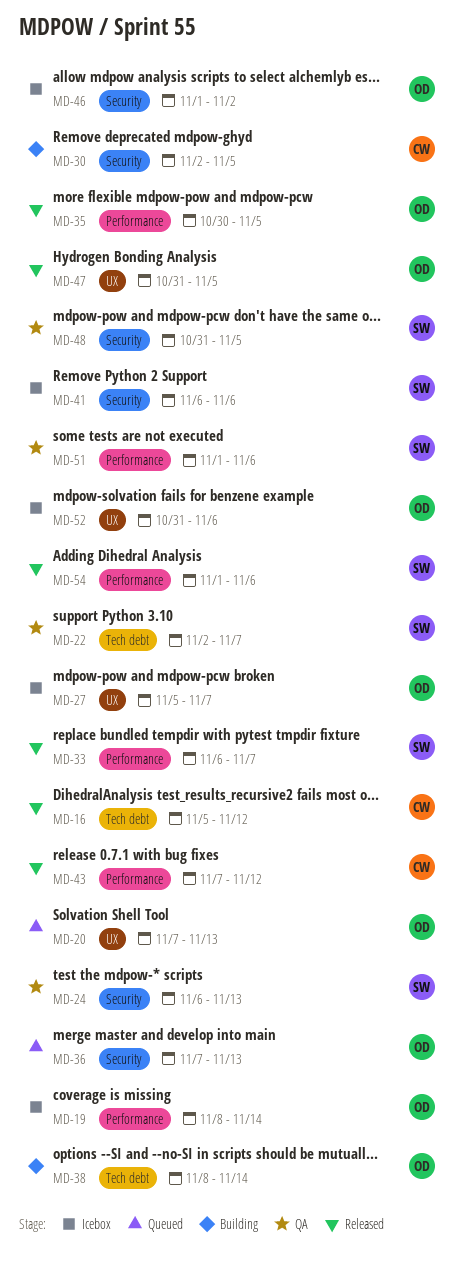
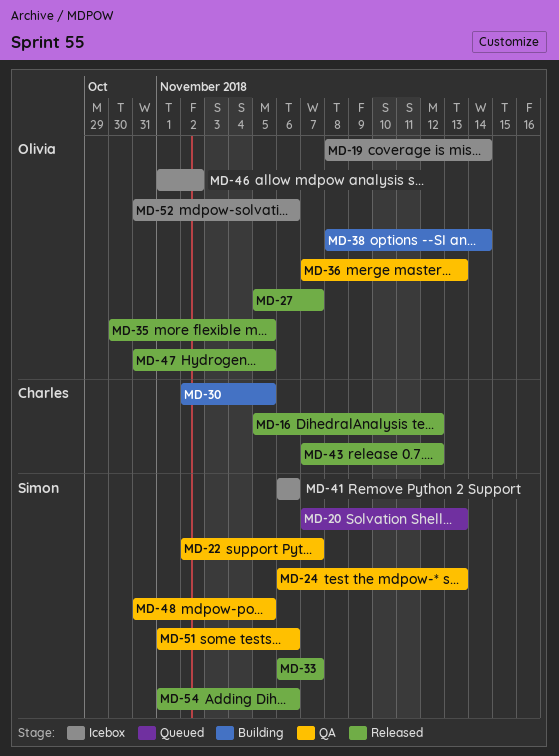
MD-20, owner: Olivia -> Simon
MD-27, status: Icebox -> Released
MD-36, status: Queued -> QA

